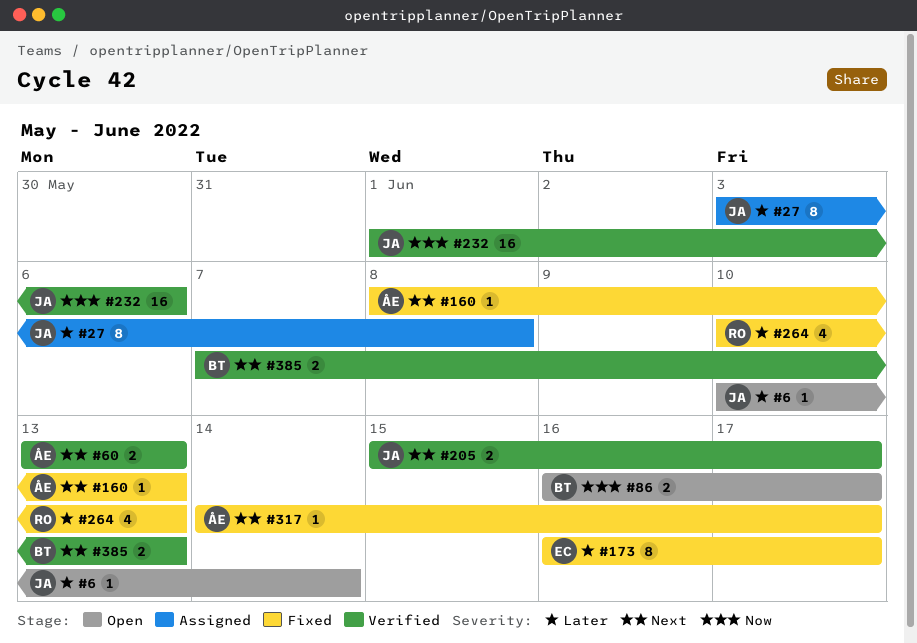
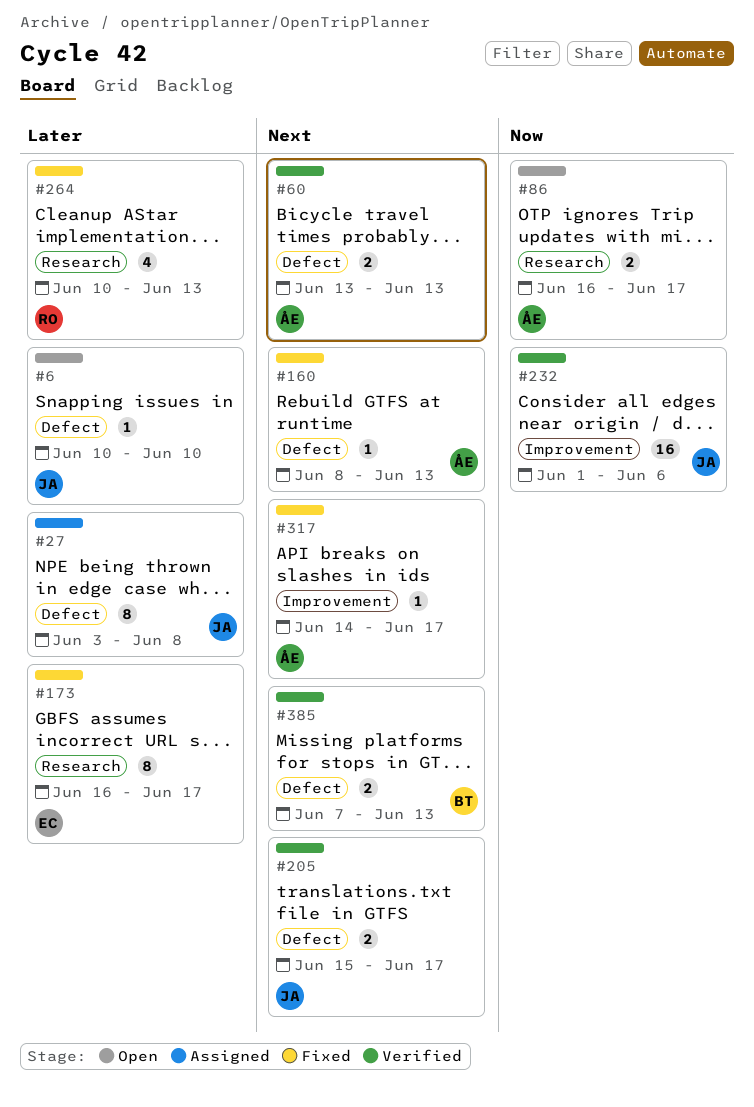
#6, due: Jun 14 -> Jun 10
#86, owner: BT -> ÅE

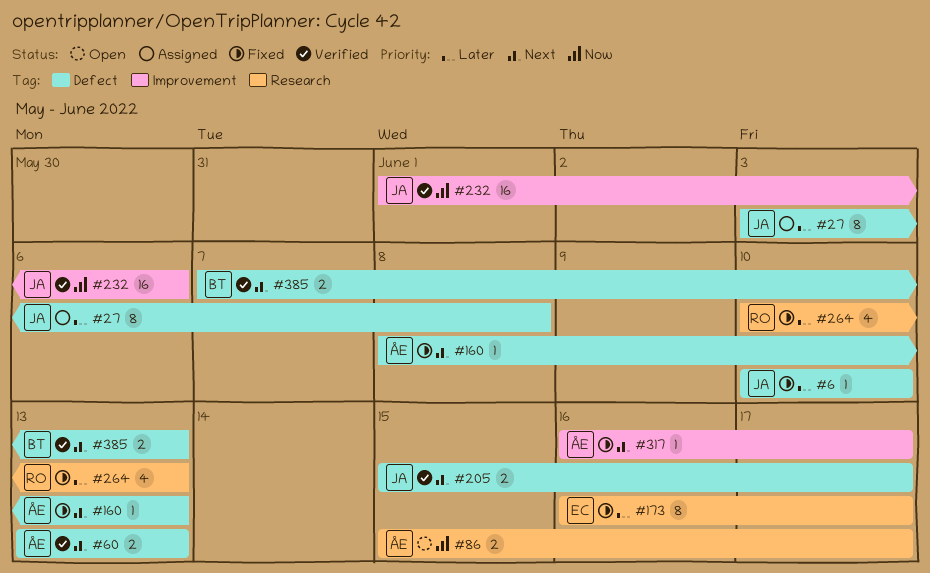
#6, status: Open -> Fixed
#86, start: Jun 16 -> Jun 15
#317, start: Jun 14 -> Jun 16

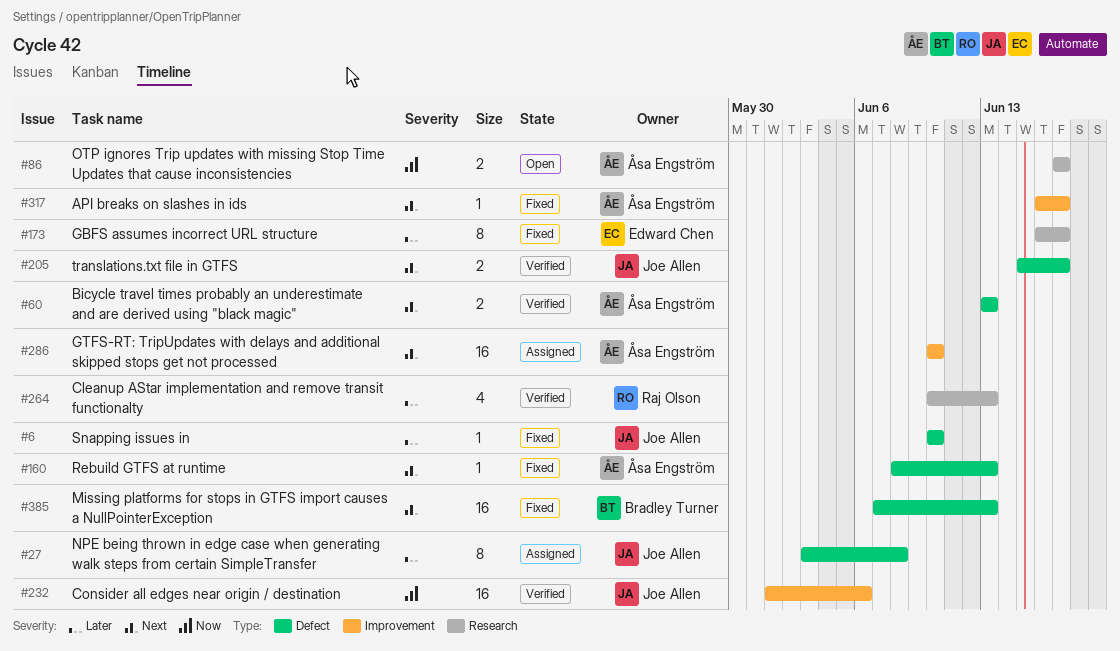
#86, start: Jun 15 -> Jun 17
#264, status: Fixed -> Verified
#286: none -> present
#385, status: Verified -> Fixed
#385, estimate: 2 -> 16

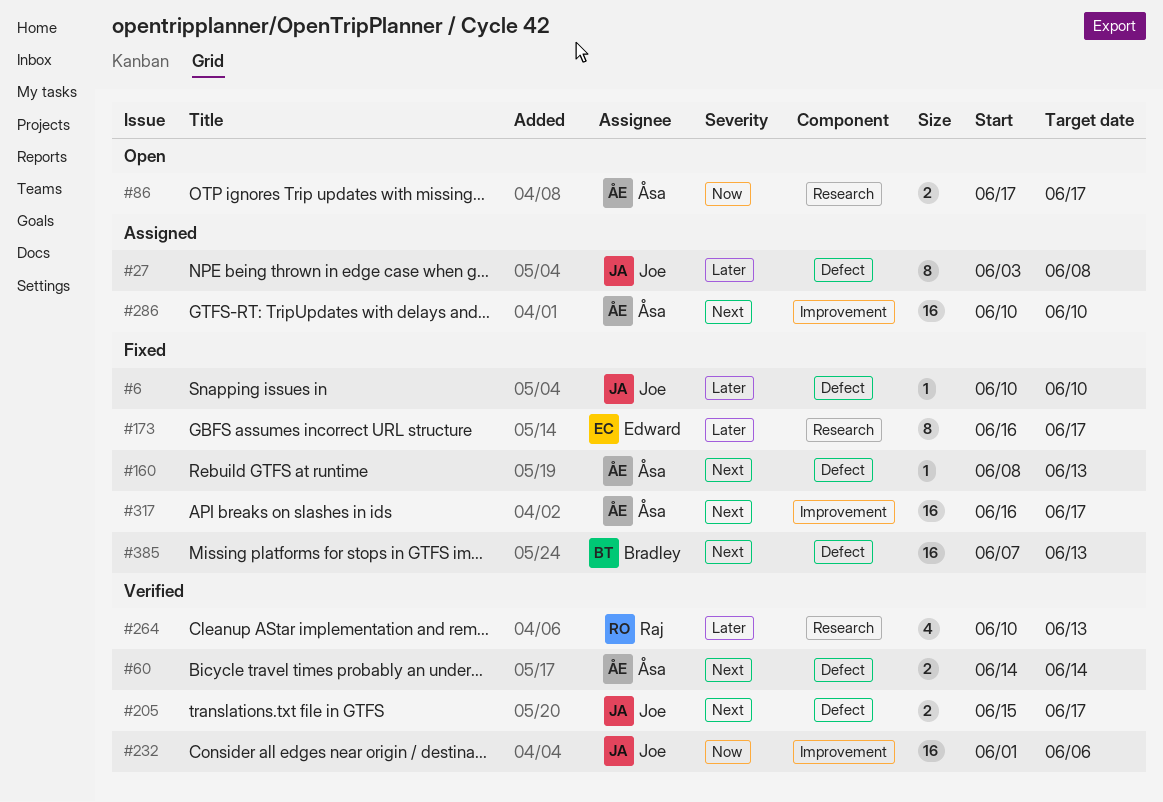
#60, start: Jun 13 -> Jun 14
#60, due: Jun 13 -> Jun 14
#317, estimate: 1 -> 16

